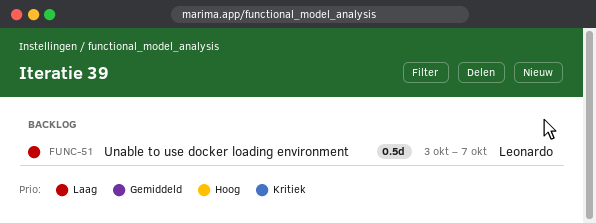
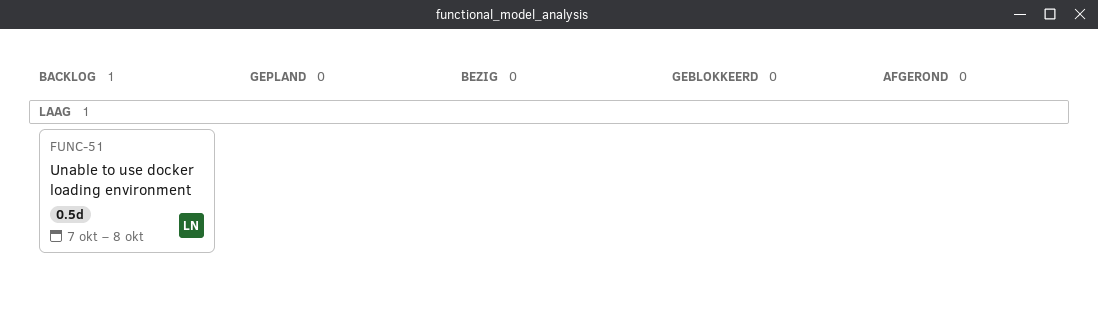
FUNC-51, start: Oct 3 -> Oct 7
FUNC-51, due: Oct 7 -> Oct 8

